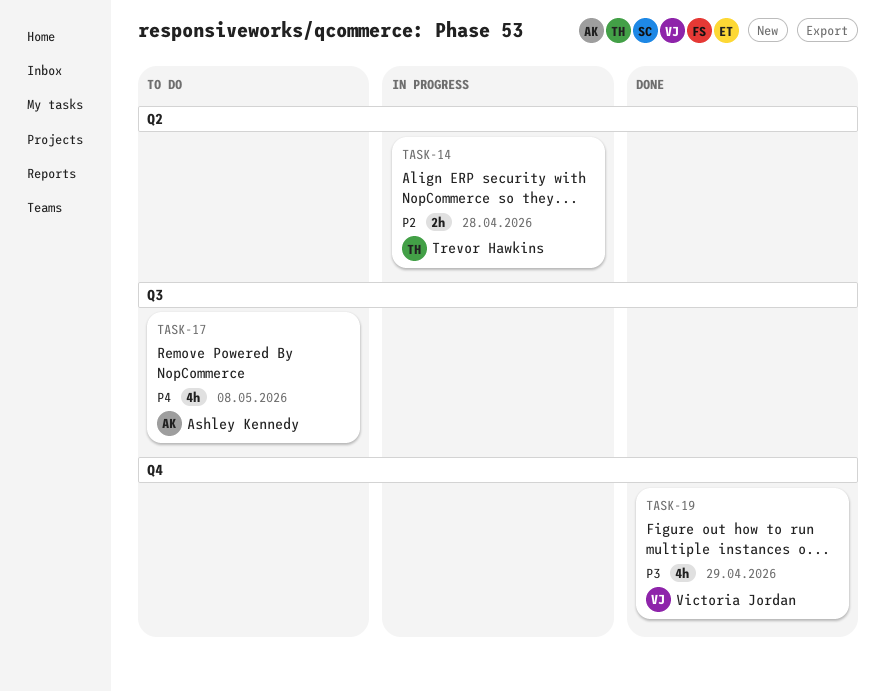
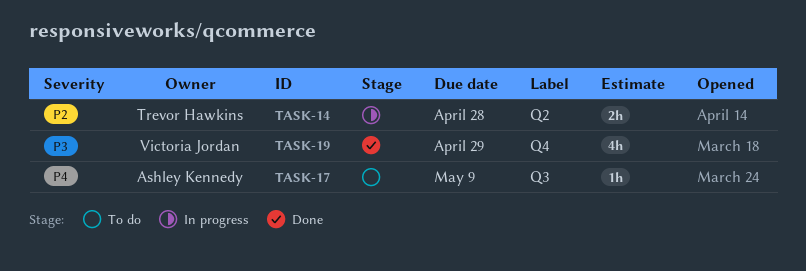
TASK-17, estimate: 4h -> 1h
TASK-17, due: May 8 -> May 9

